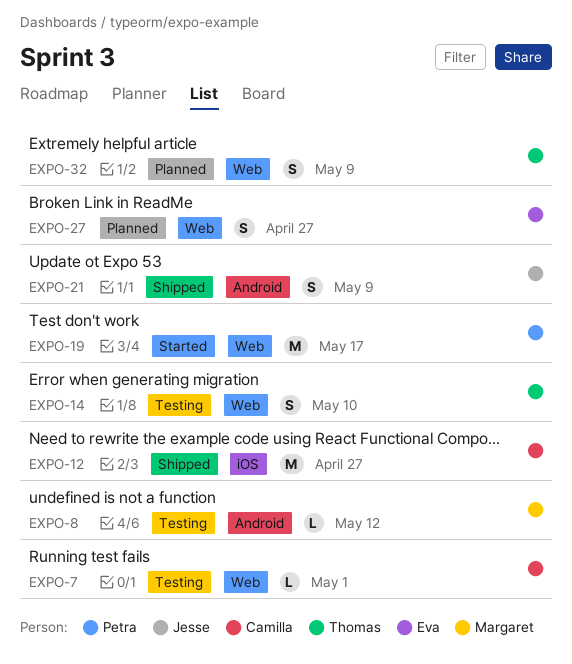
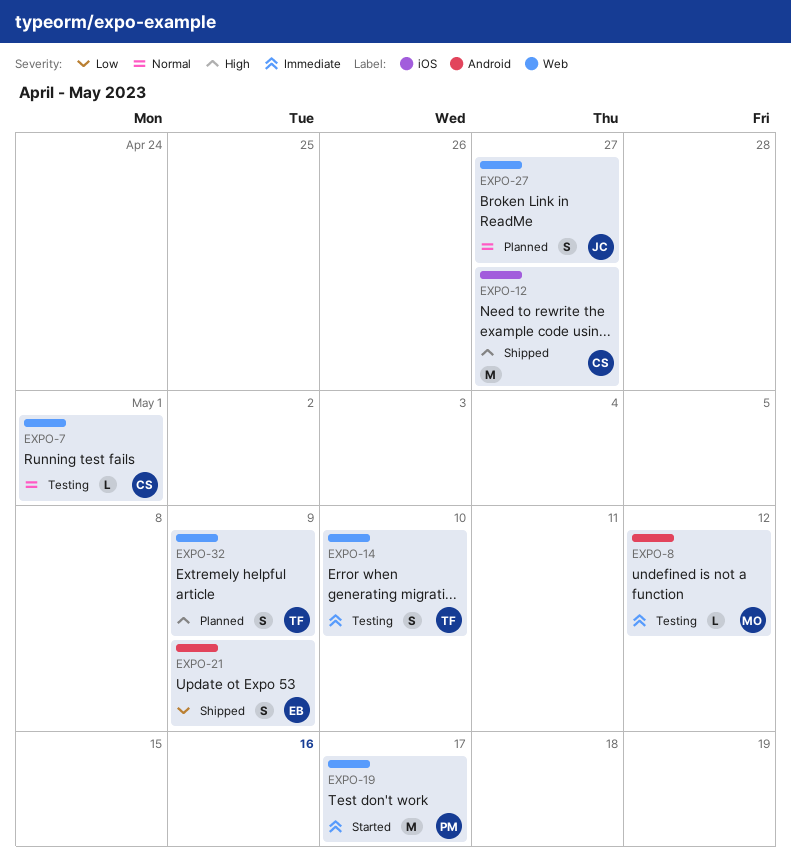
EXPO-21, owner: Jesse -> Eva
EXPO-27, owner: Eva -> Jesse

